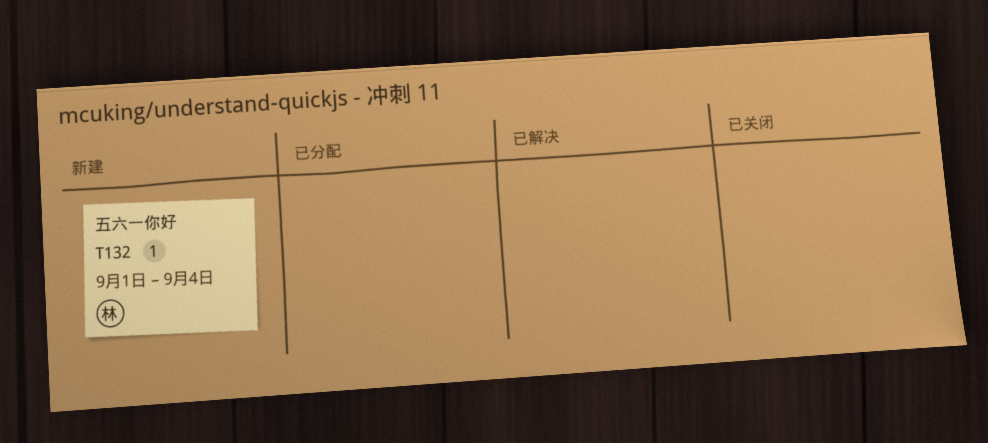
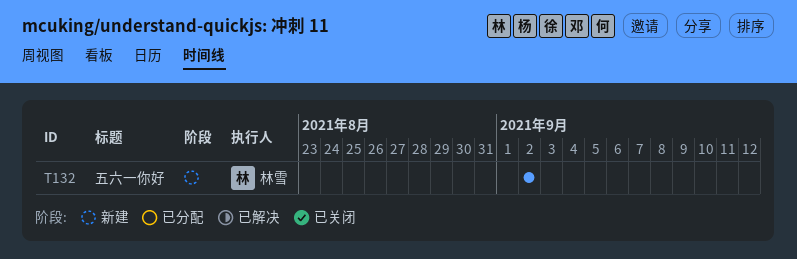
T132, start: Sep 1 -> Sep 2
T132, due: Sep 4 -> Sep 2

